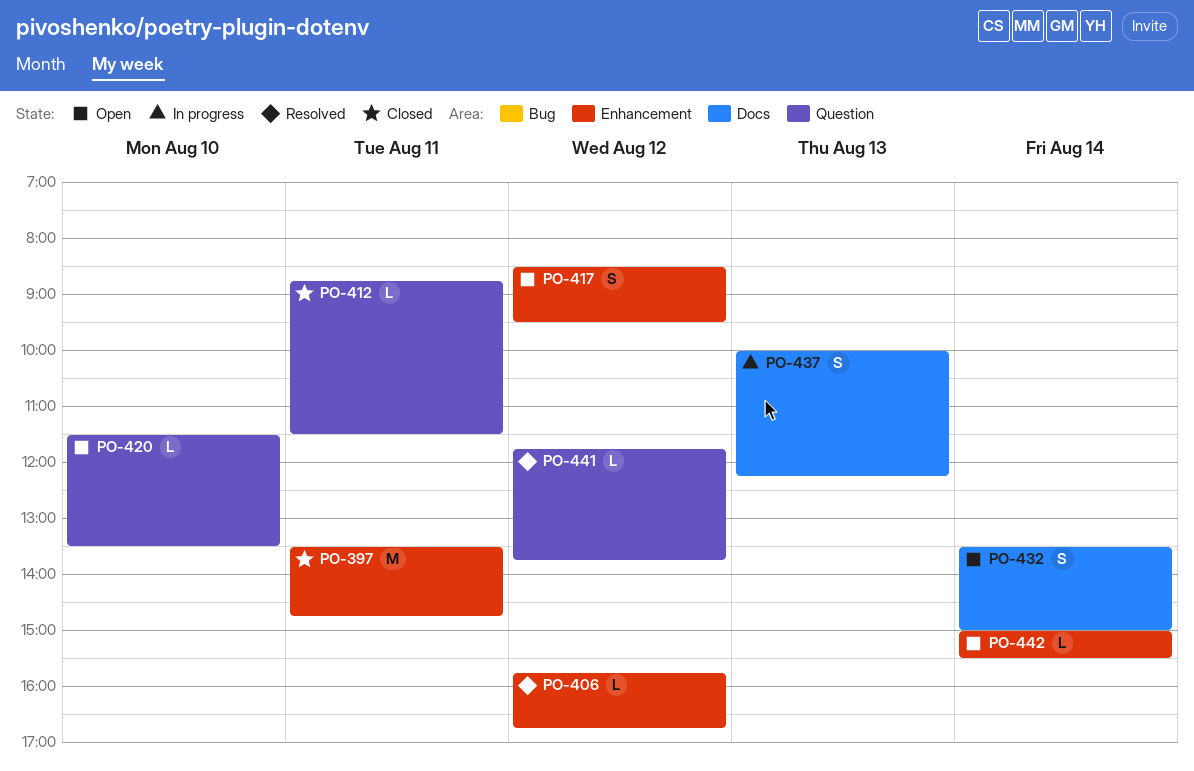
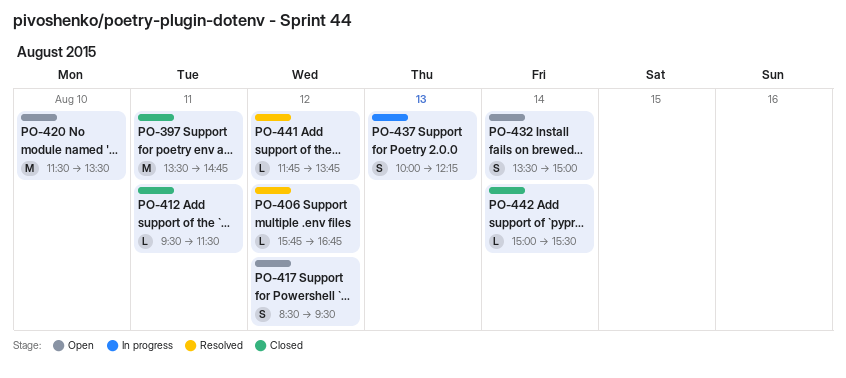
PO-412, begins: 08:45 -> 09:30
PO-420, estimate: L -> M
PO-442, status: Open -> Closed

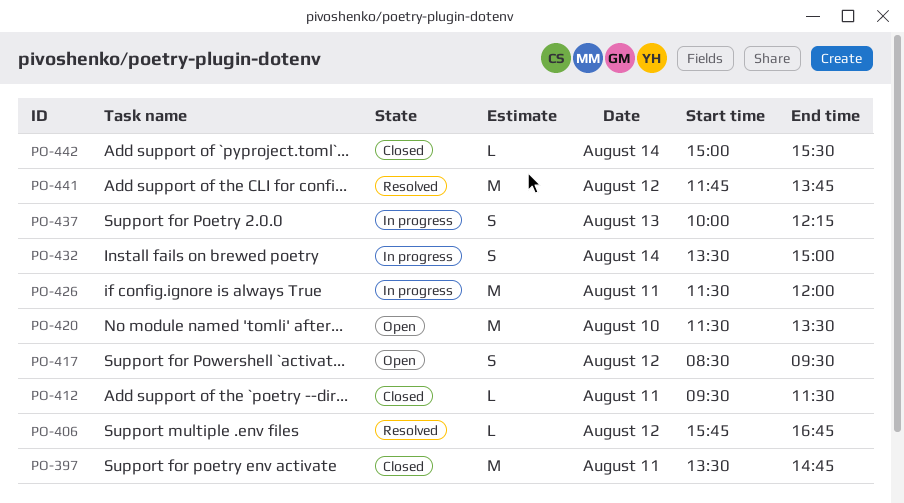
PO-426: none -> present
PO-432, status: Open -> In progress
PO-441, estimate: L -> M

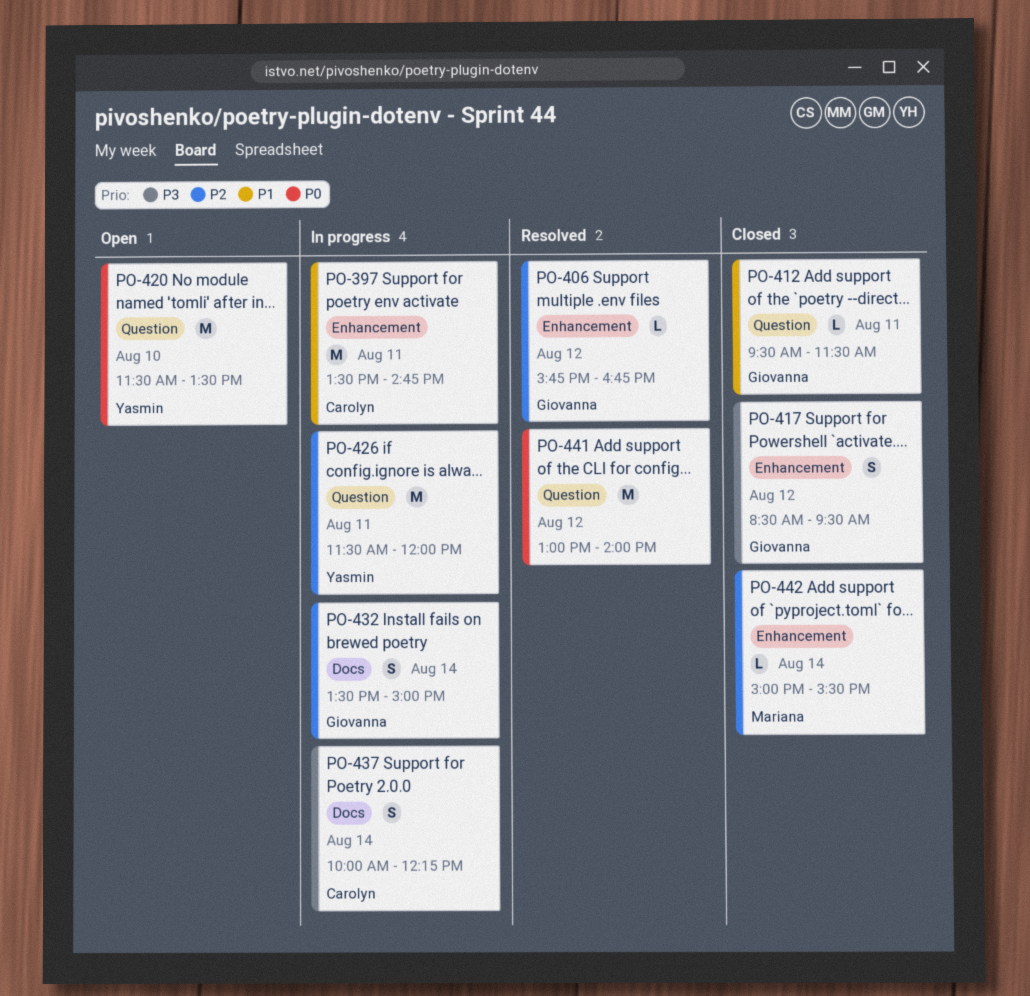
PO-397, status: Closed -> In progress
PO-417, status: Open -> Closed
PO-437, day: Aug 13 -> Aug 14
PO-441, begins: 11:45 -> 13:00
PO-441, ends: 13:45 -> 14:00

